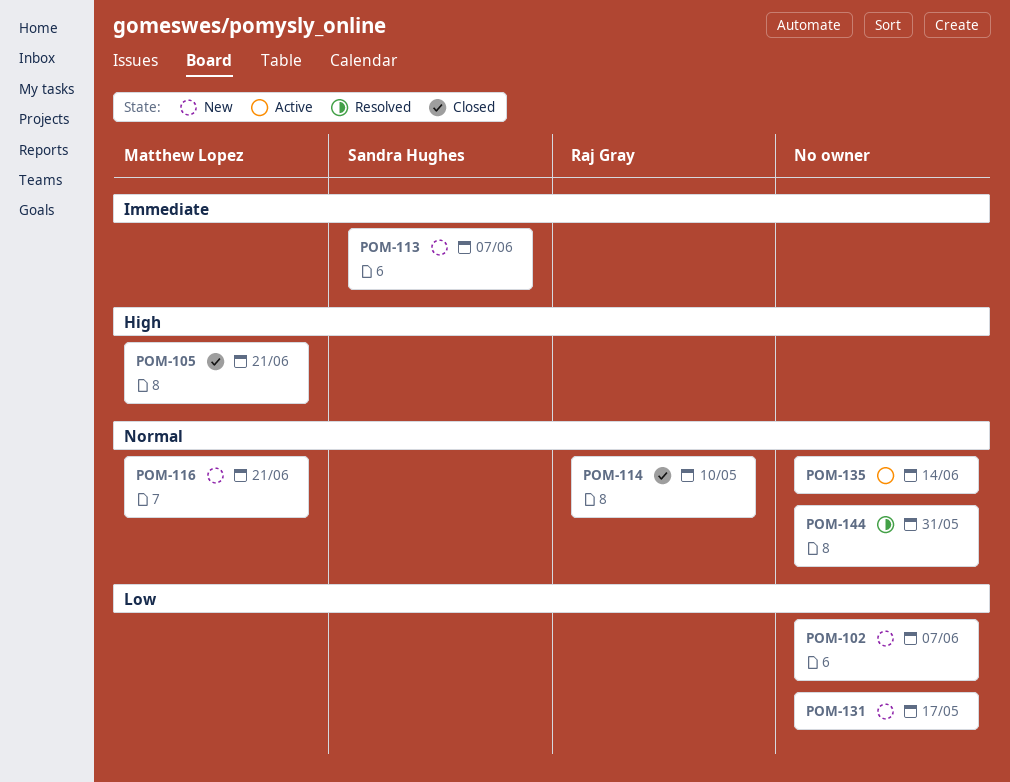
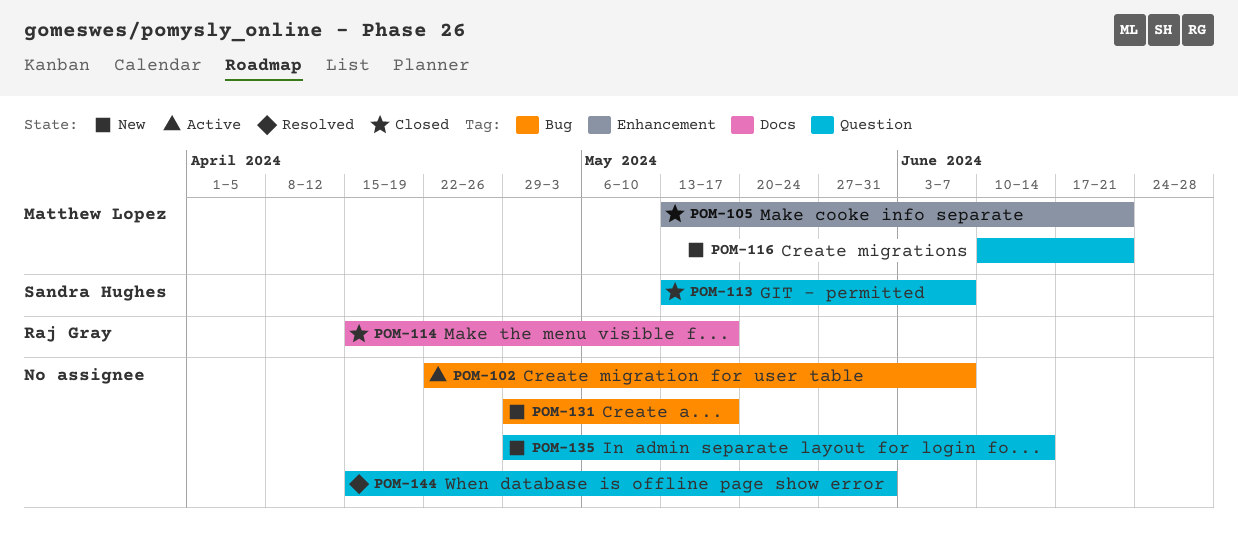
POM-102, status: New -> Active
POM-113, status: New -> Closed
POM-114, due: May 10 -> May 17
POM-135, status: Active -> New

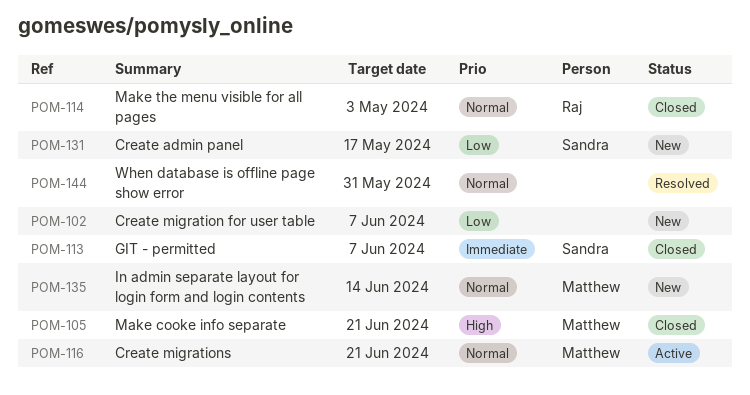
POM-102, status: Active -> New
POM-114, due: May 17 -> May 3
POM-116, status: New -> Active
POM-131, owner: none -> Sandra Hughes
POM-135, owner: none -> Matthew Lopez

